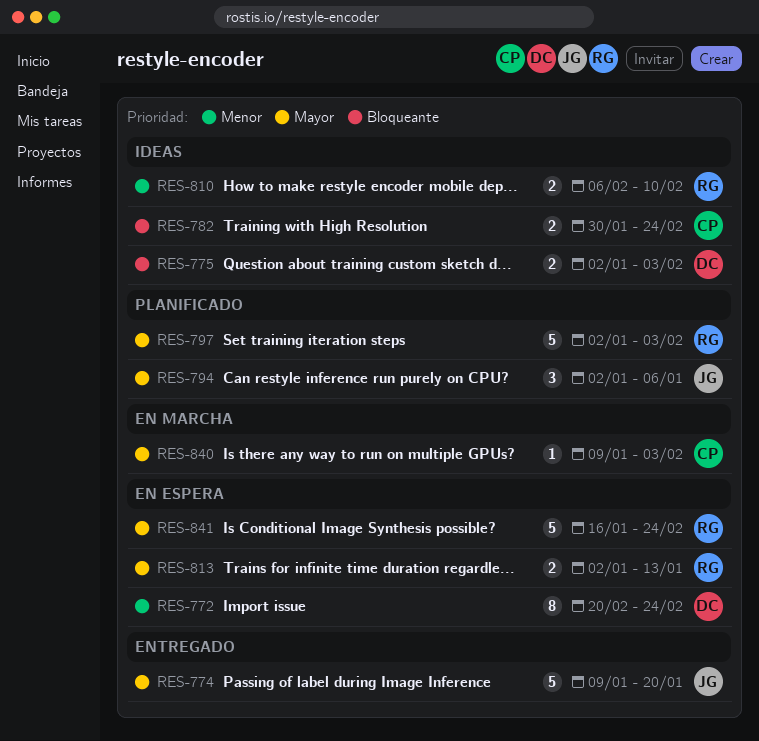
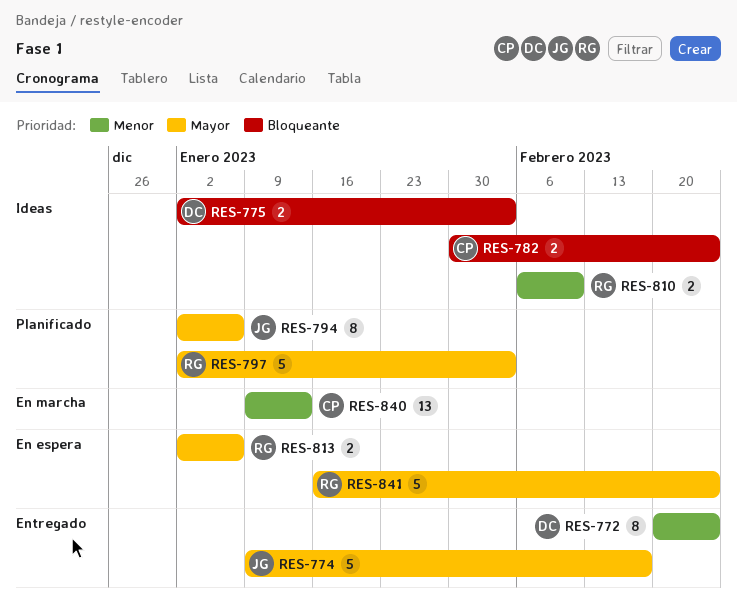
RES-772, status: En espera -> Entregado
RES-774, due: Jan 20 -> Feb 17
RES-794, estimate: 3 -> 8
RES-813, due: Jan 13 -> Jan 6
RES-840, priority: Mayor -> Menor
RES-840, estimate: 1 -> 13
RES-840, due: Feb 3 -> Jan 13

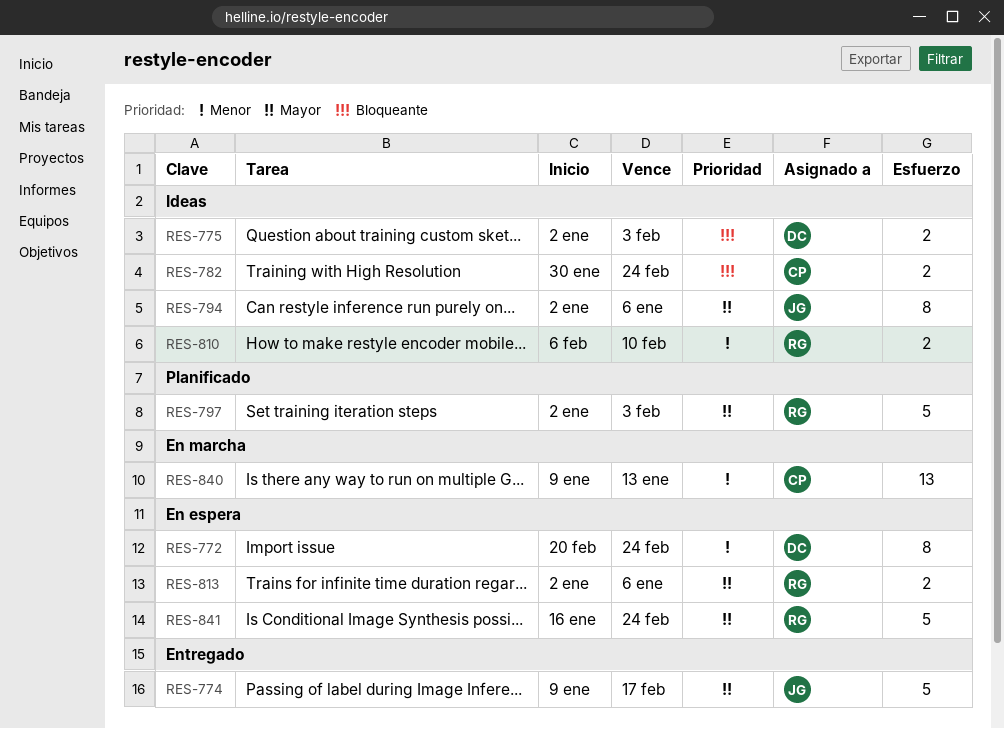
RES-772, status: Entregado -> En espera
RES-794, status: Planificado -> Ideas

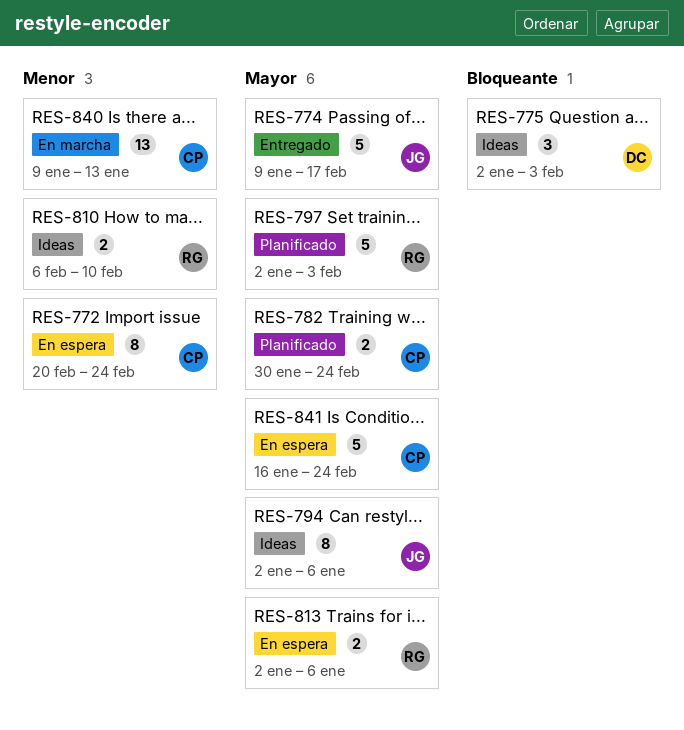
RES-772, owner: DC -> CP
RES-775, estimate: 2 -> 3
RES-782, status: Ideas -> Planificado
RES-782, priority: Bloqueante -> Mayor
RES-841, owner: RG -> CP

